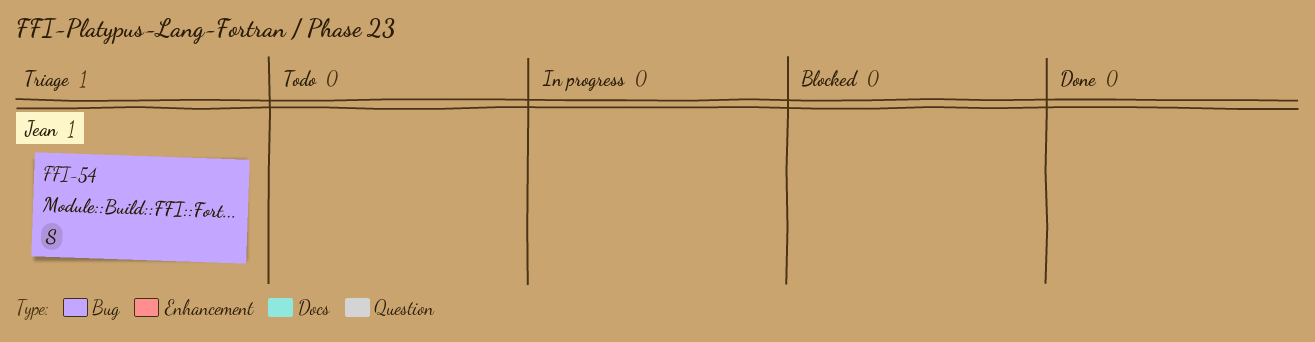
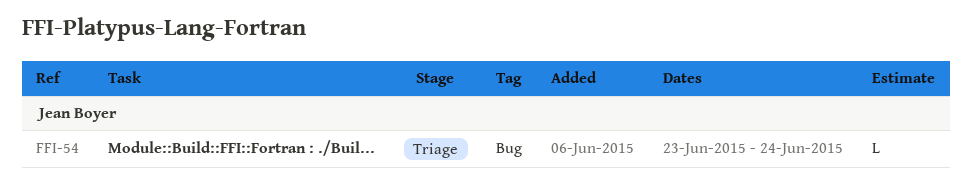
FFI-54, estimate: S -> L

